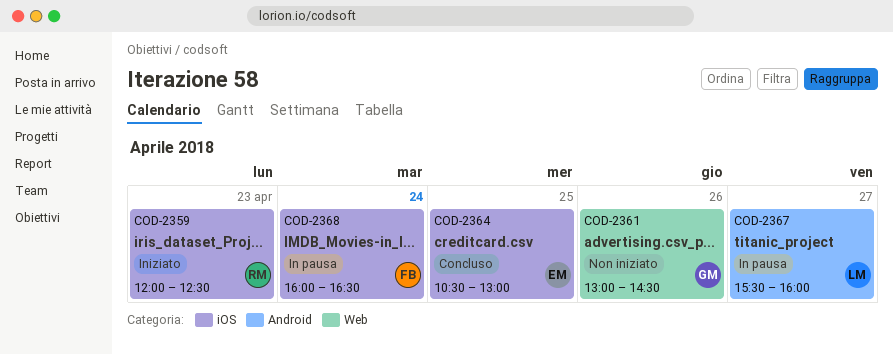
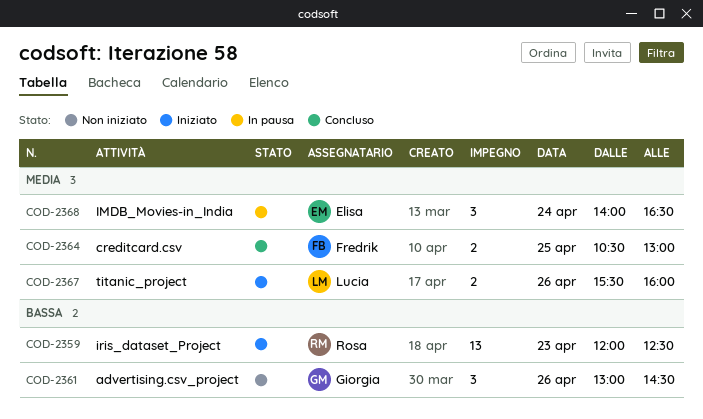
COD-2364, owner: Elisa -> Fredrik
COD-2367, status: In pausa -> Iniziato
COD-2367, day: Apr 27 -> Apr 26
COD-2368, owner: Fredrik -> Elisa
COD-2368, begins: 16:00 -> 14:00

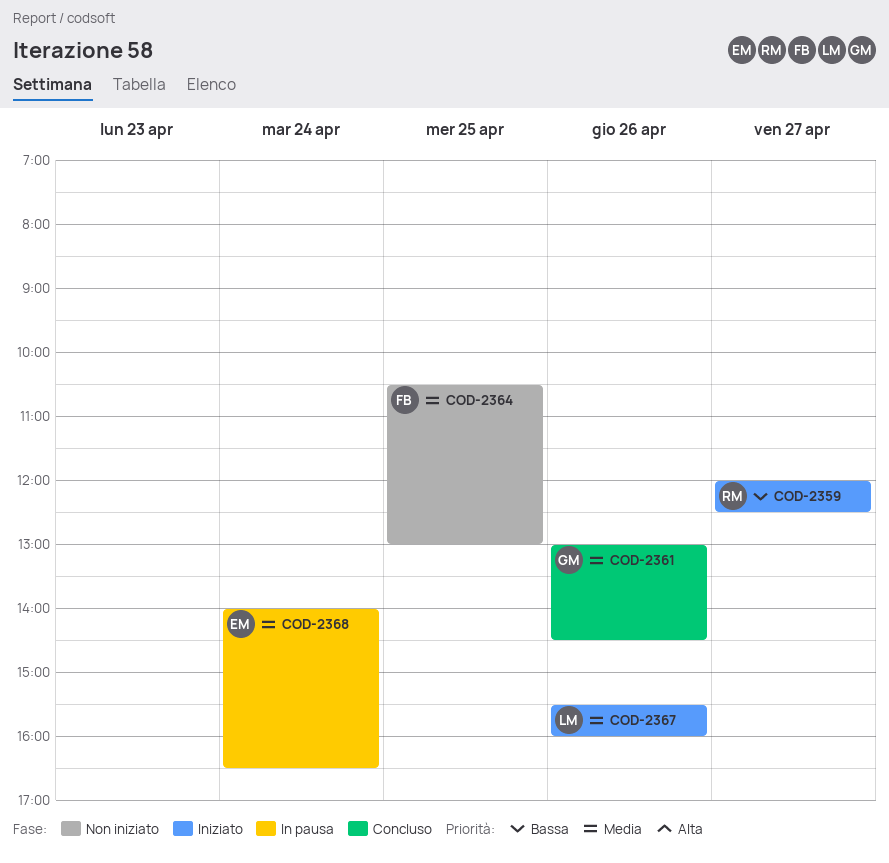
COD-2359, day: Apr 23 -> Apr 27
COD-2361, status: Non iniziato -> Concluso
COD-2361, priority: Bassa -> Media
COD-2364, status: Concluso -> Non iniziato

